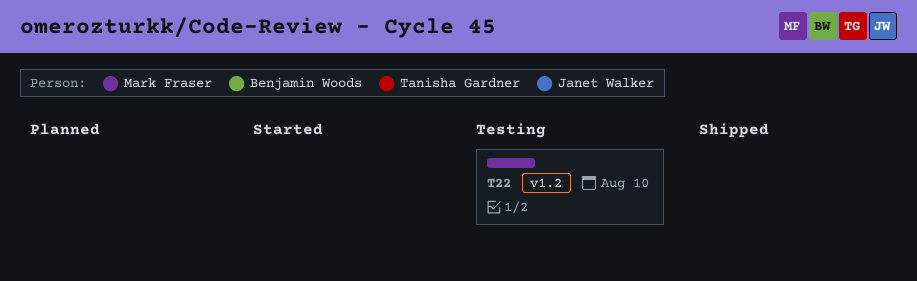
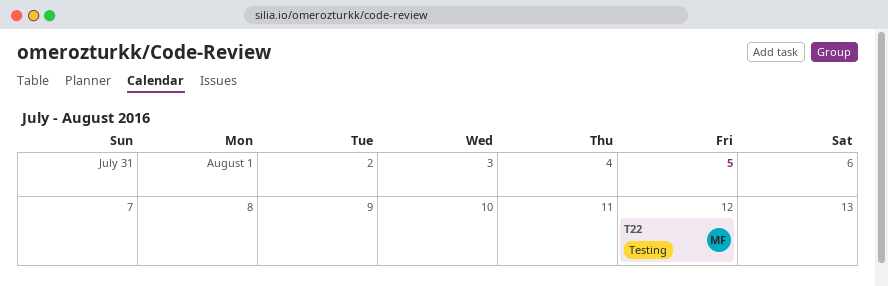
T22, due: Aug 10 -> Aug 12

